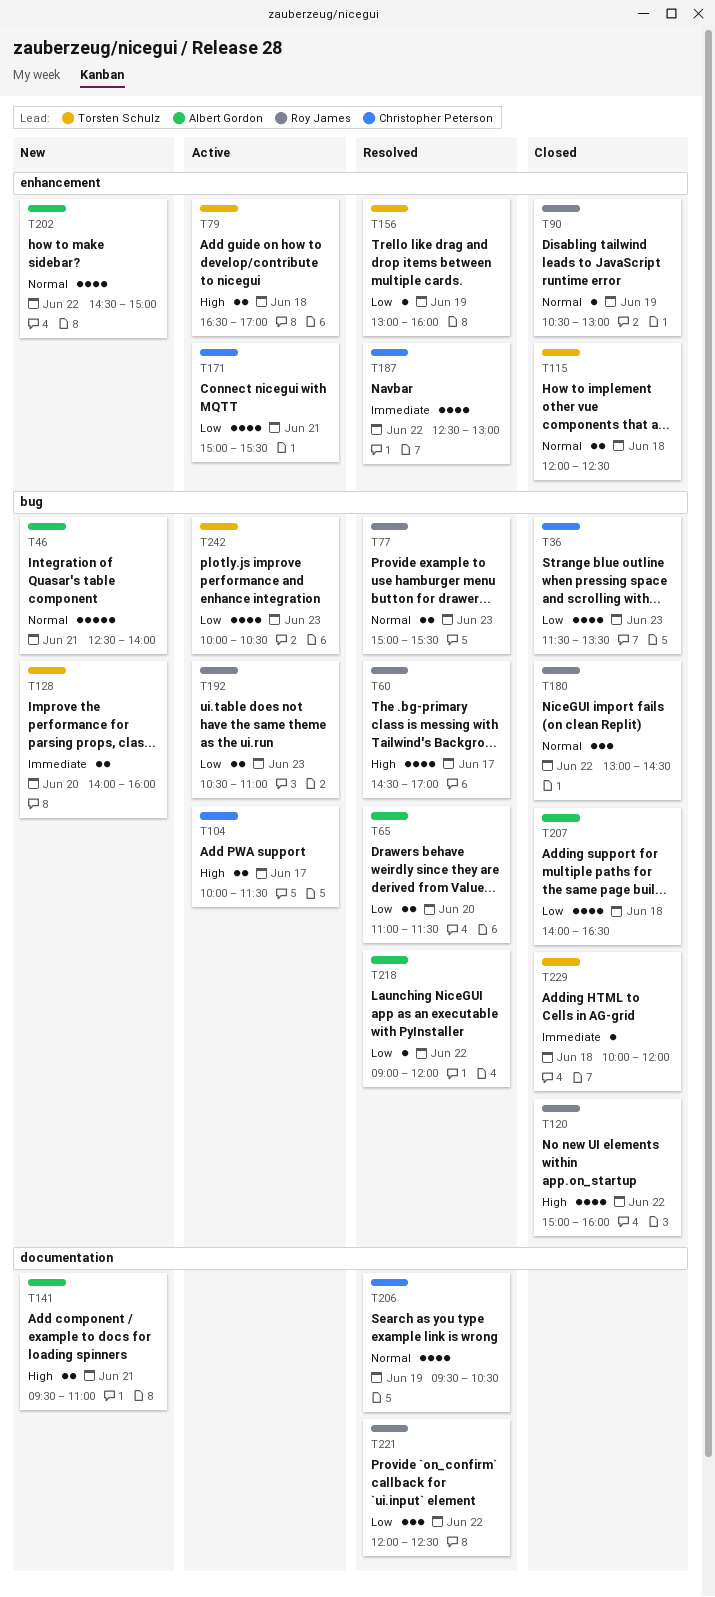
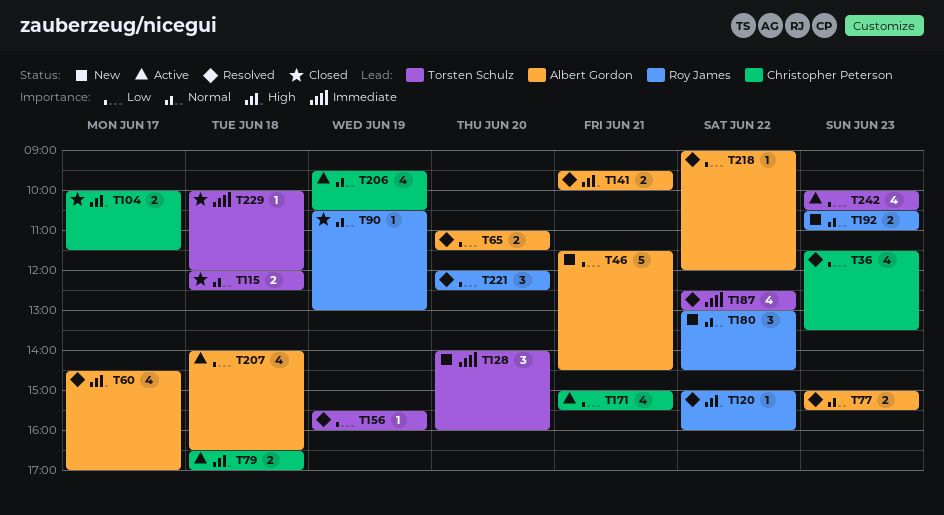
T36, status: Closed -> Resolved
T46, priority: Normal -> Low
T46, begins: 12:30 -> 11:30
T46, ends: 14:00 -> 14:30
T60, owner: Roy James -> Albert Gordon
T77, owner: Roy James -> Albert Gordon
T79, owner: Torsten Schulz -> Christopher Peterson
T104, status: Active -> Closed
T120, status: Closed -> Resolved
T120, estimate: 4 -> 1
T128, estimate: 2 -> 3
T141, status: New -> Resolved
T141, ends: 11:00 -> 10:00
T156, begins: 13:00 -> 15:30
T180, status: Closed -> New
T187, owner: Christopher Peterson -> Torsten Schulz
T192, status: Active -> New
T192, priority: Low -> Normal
T202: present -> none
T206, status: Resolved -> Active
T207, status: Closed -> Active
T221, day: Jun 22 -> Jun 20

